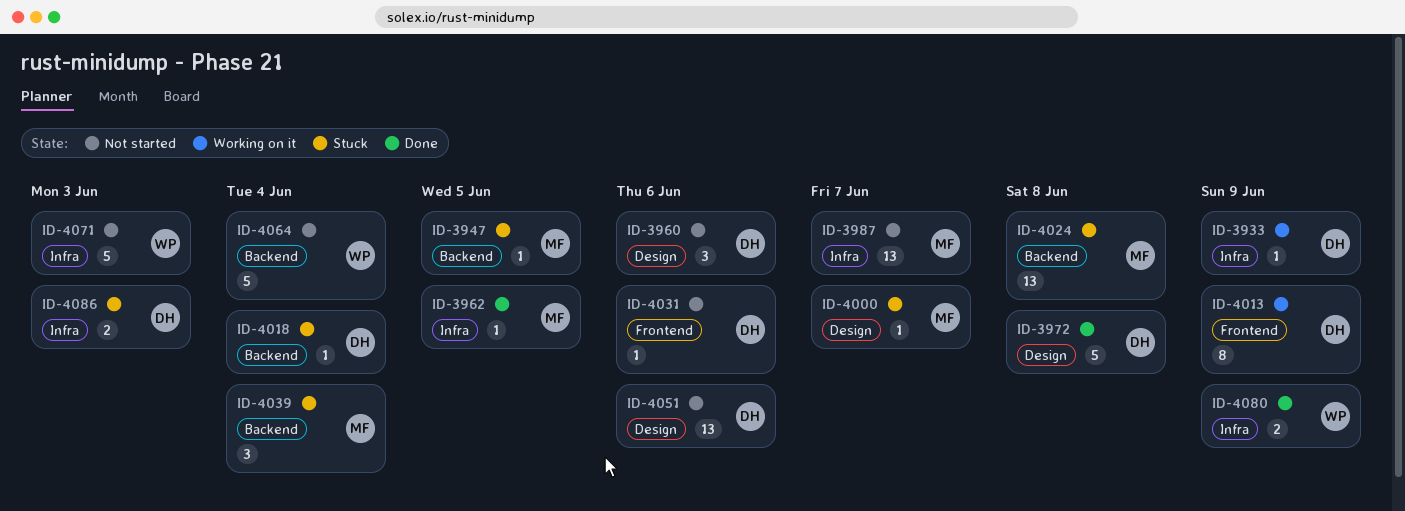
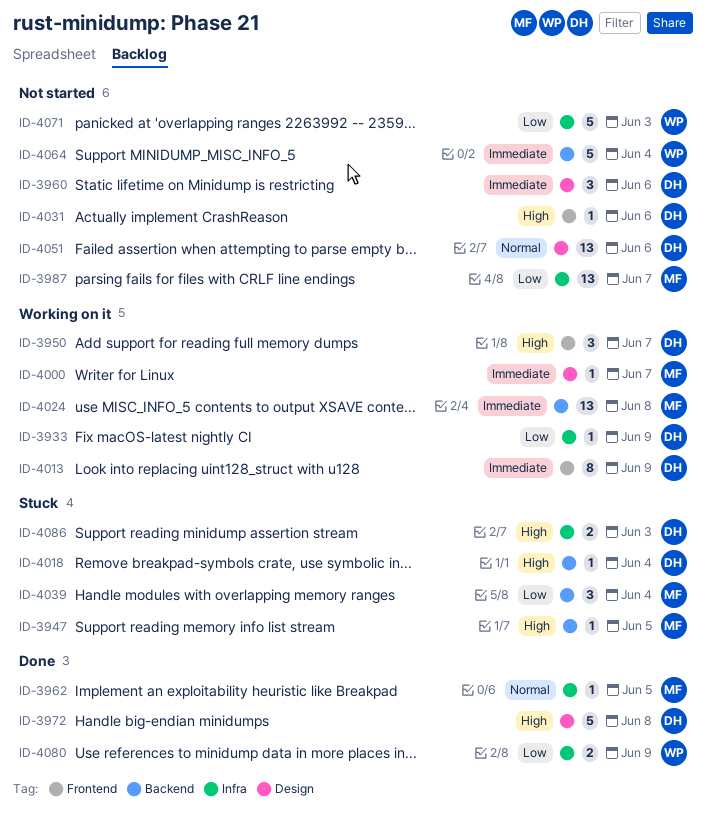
ID-3950: none -> present
ID-4000, status: Stuck -> Working on it
ID-4024, status: Stuck -> Working on it

